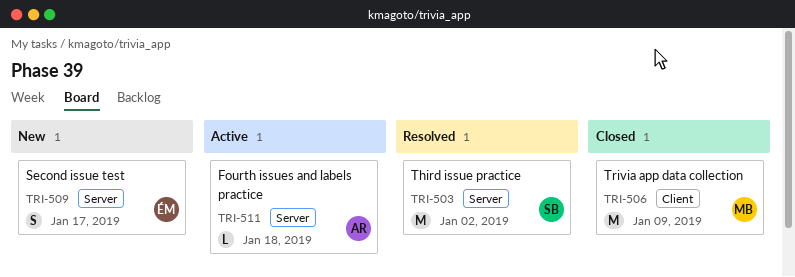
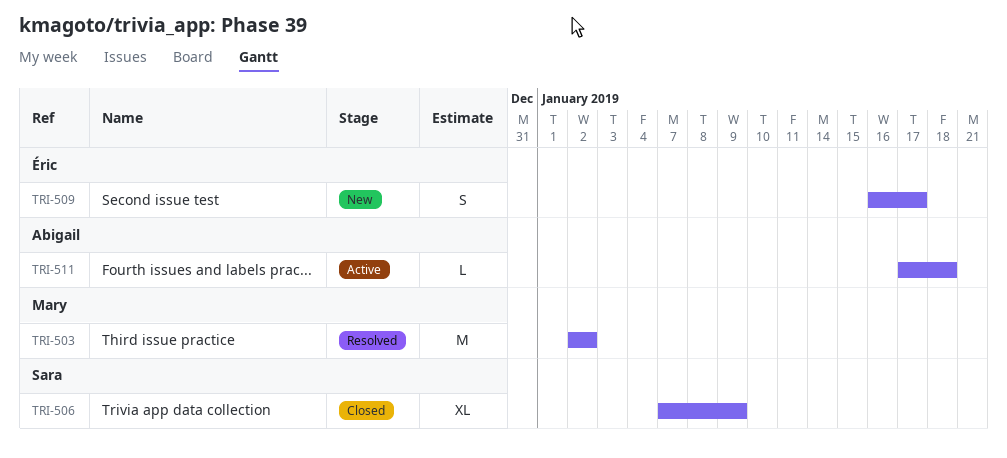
TRI-503, owner: Sara -> Mary
TRI-506, owner: Mary -> Sara
TRI-506, estimate: M -> XL

